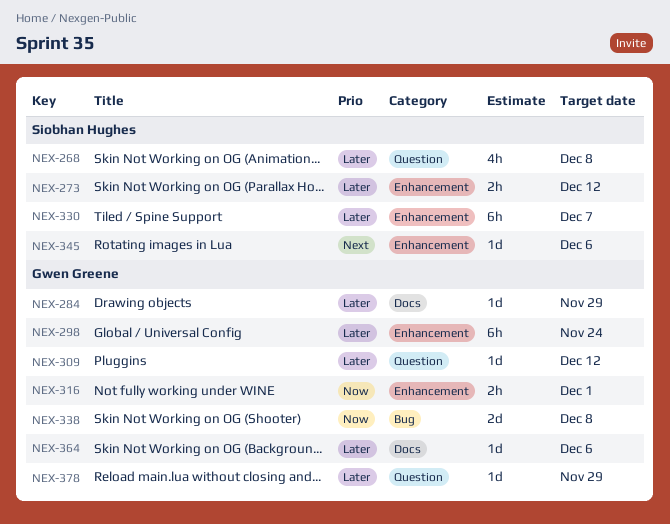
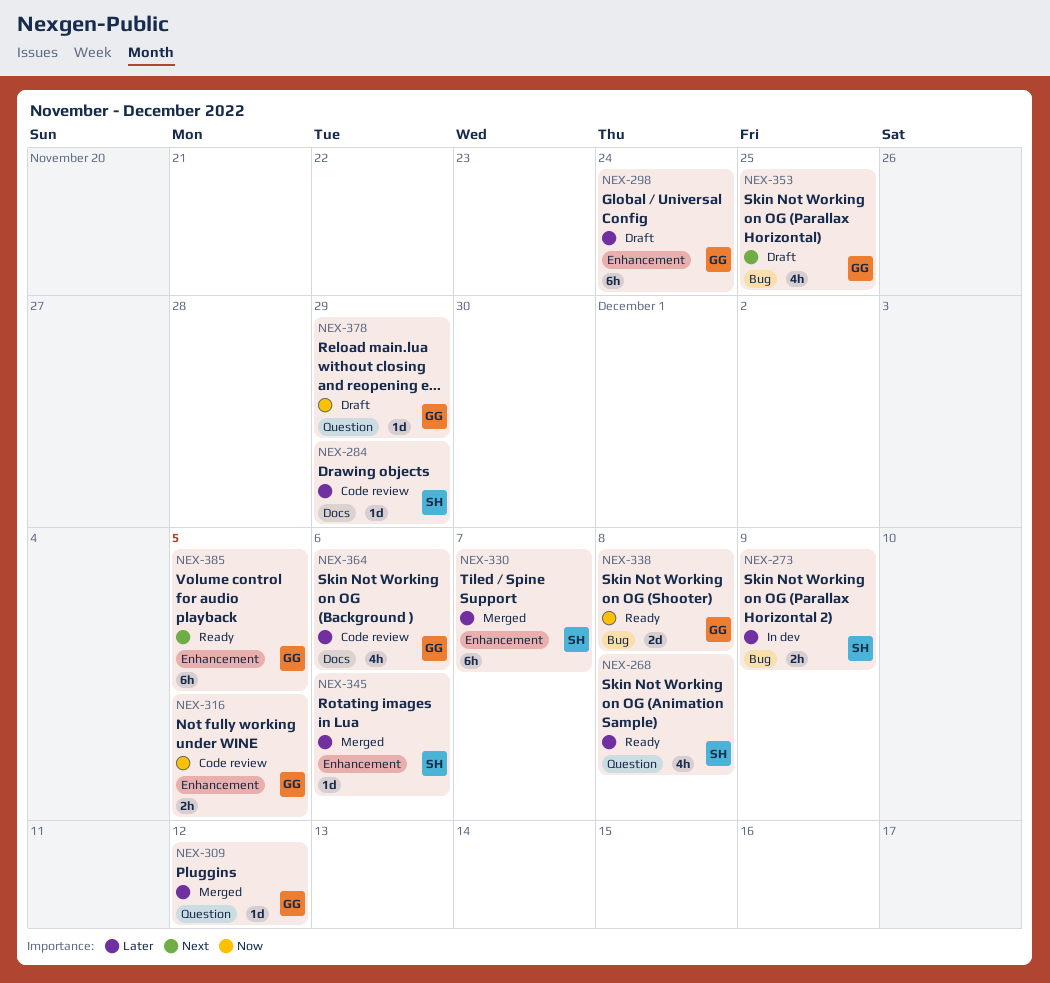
NEX-273, label: Enhancement -> Bug
NEX-273, due: Dec 12 -> Dec 9
NEX-284, owner: Gwen Greene -> Siobhan Hughes
NEX-316, due: Dec 1 -> Dec 5
NEX-345, priority: Next -> Later
NEX-353: none -> present
NEX-364, estimate: 1d -> 4h
NEX-378, priority: Later -> Now
NEX-385: none -> present

